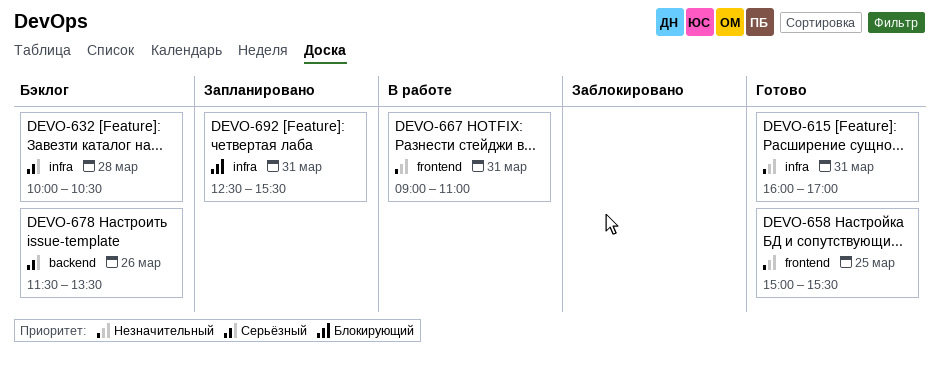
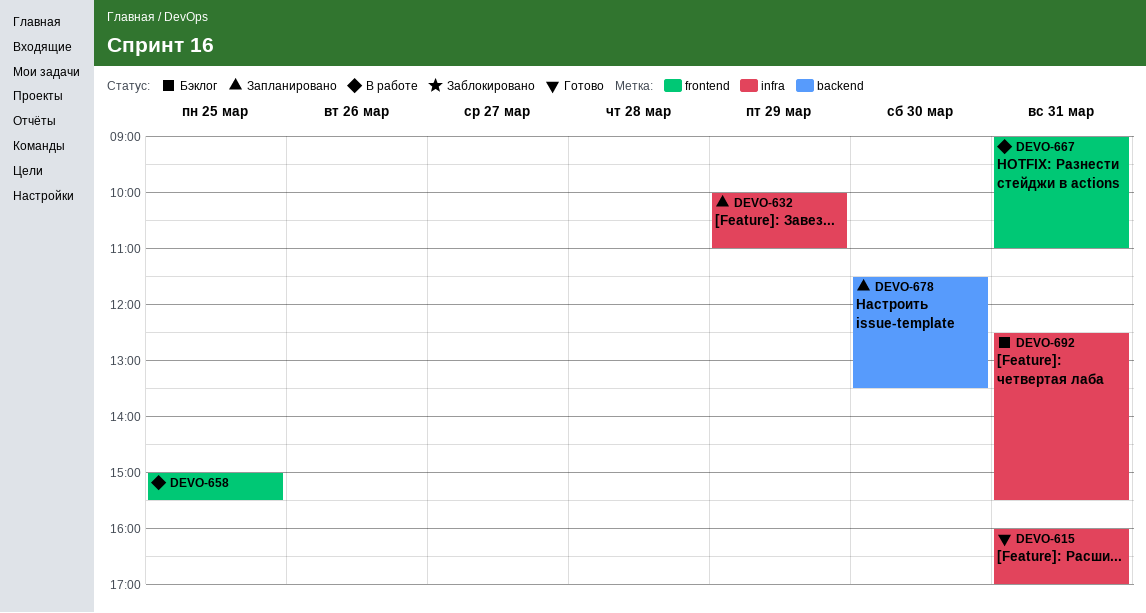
DEVO-632, status: Бэклог -> Запланировано
DEVO-632, day: Mar 28 -> Mar 29
DEVO-632, ends: 10:30 -> 11:00
DEVO-658, status: Готово -> В работе
DEVO-678, status: Бэклог -> Запланировано
DEVO-678, day: Mar 26 -> Mar 30
DEVO-692, status: Запланировано -> Бэклог

